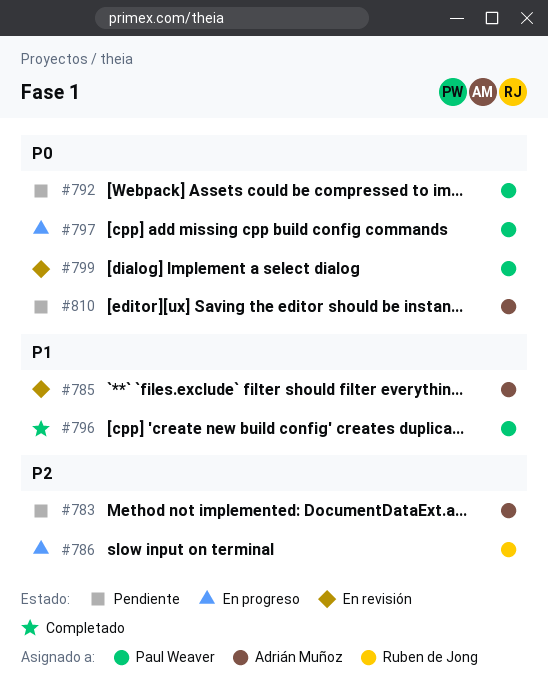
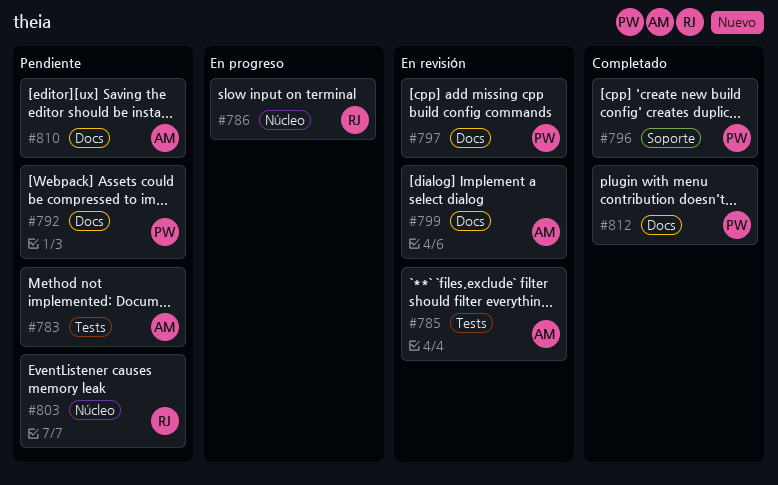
#797, status: En progreso -> En revisión
#799, owner: Paul Weaver -> Adrián Muñoz
#803: none -> present
#812: none -> present

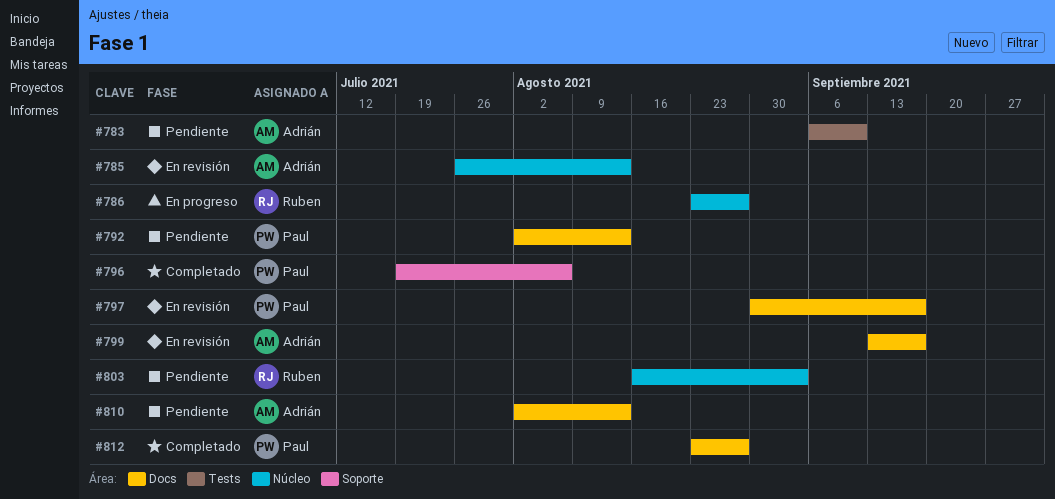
#785, label: Tests -> Núcleo

